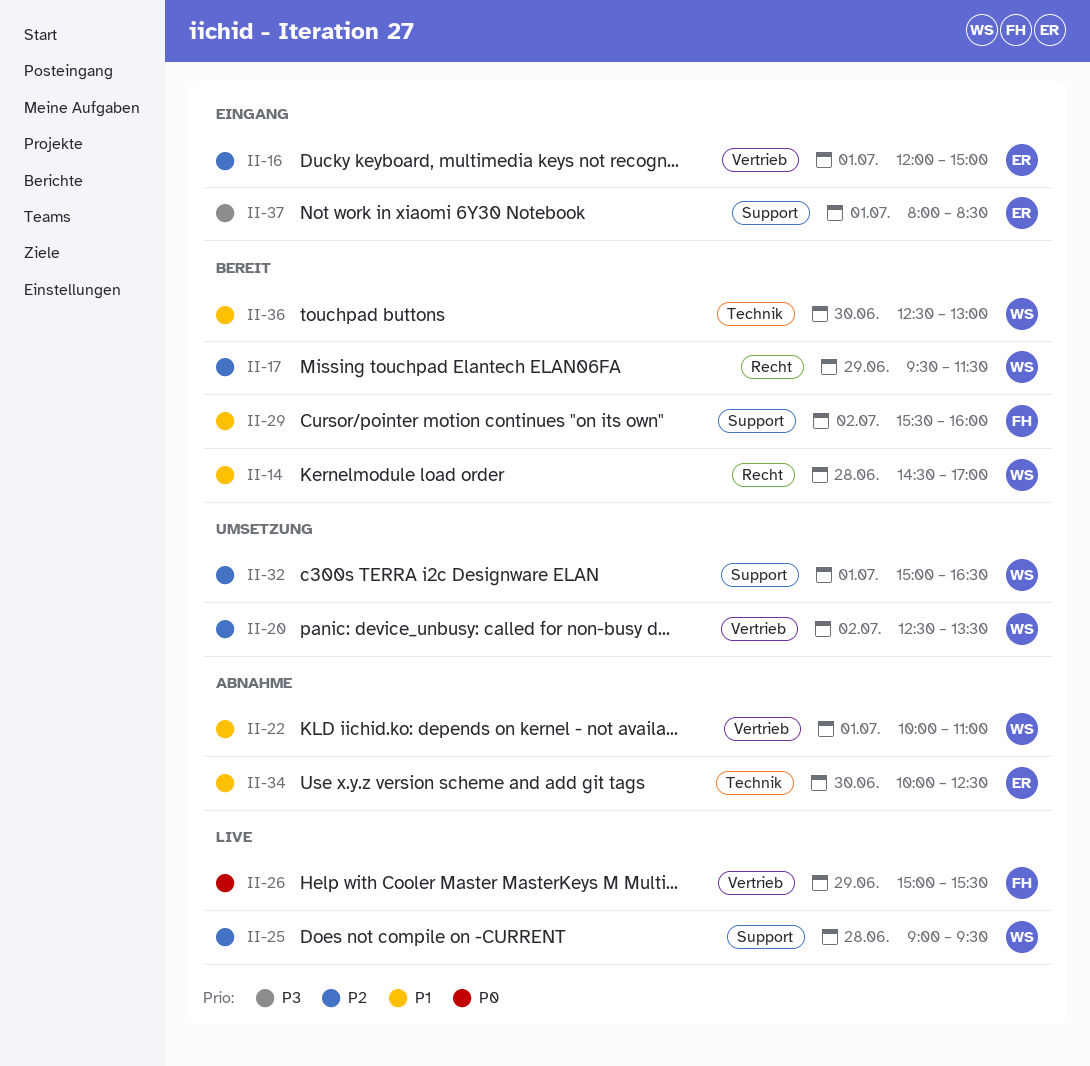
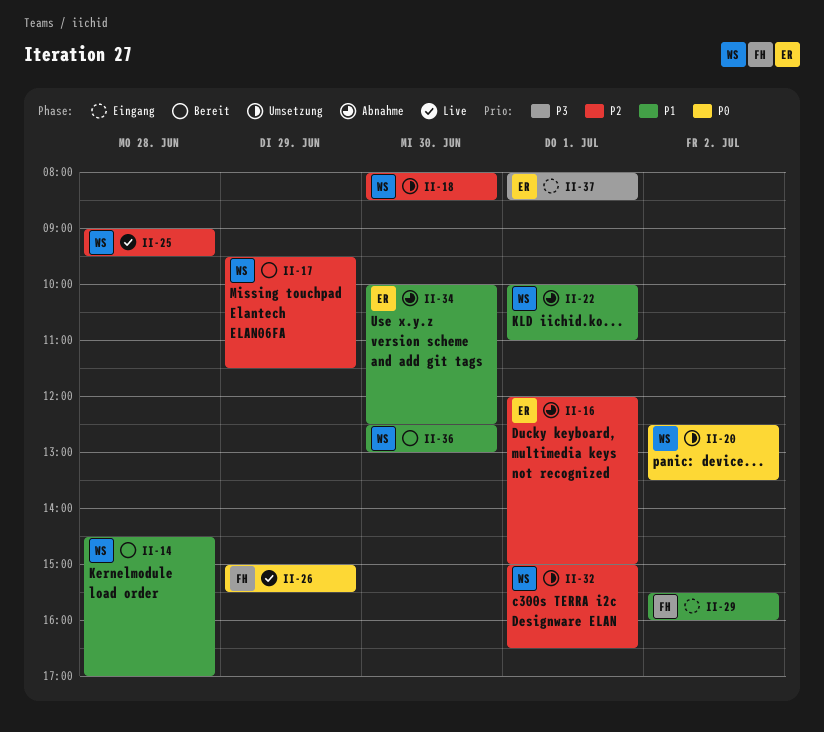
II-16, status: Eingang -> Abnahme
II-18: none -> present
II-20, priority: P2 -> P0
II-29, status: Bereit -> Eingang

